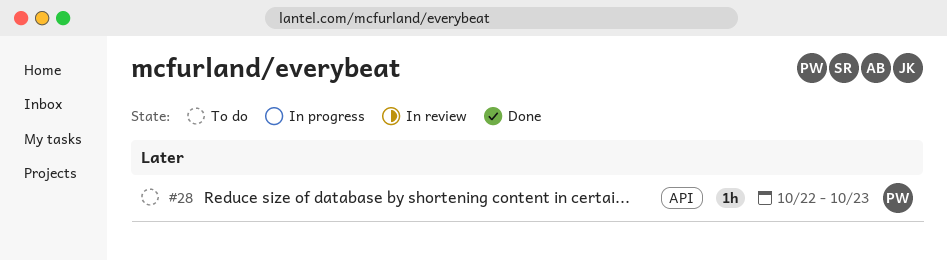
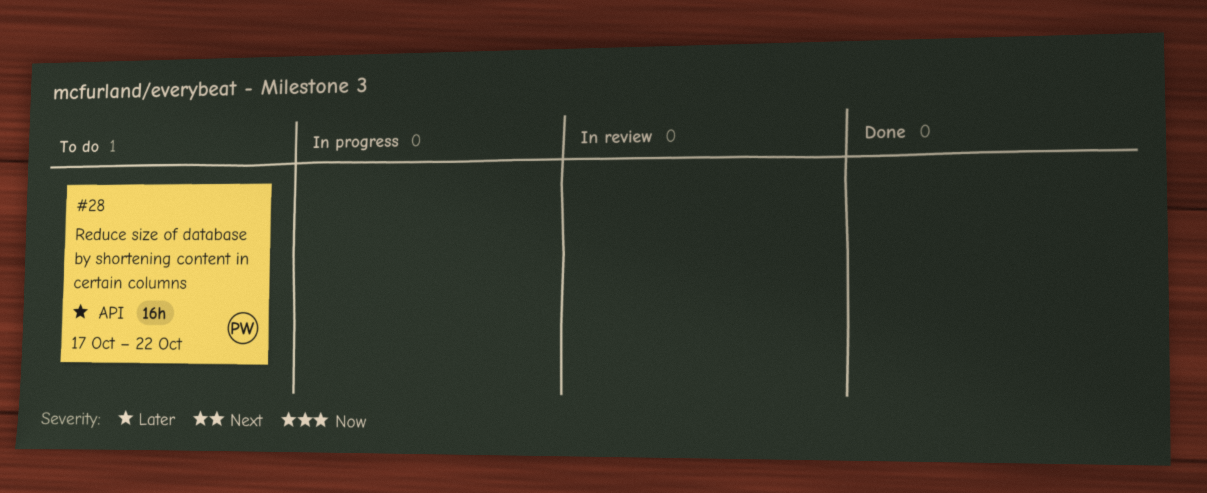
#28, estimate: 1h -> 16h
#28, start: Oct 22 -> Oct 17
#28, due: Oct 23 -> Oct 22

